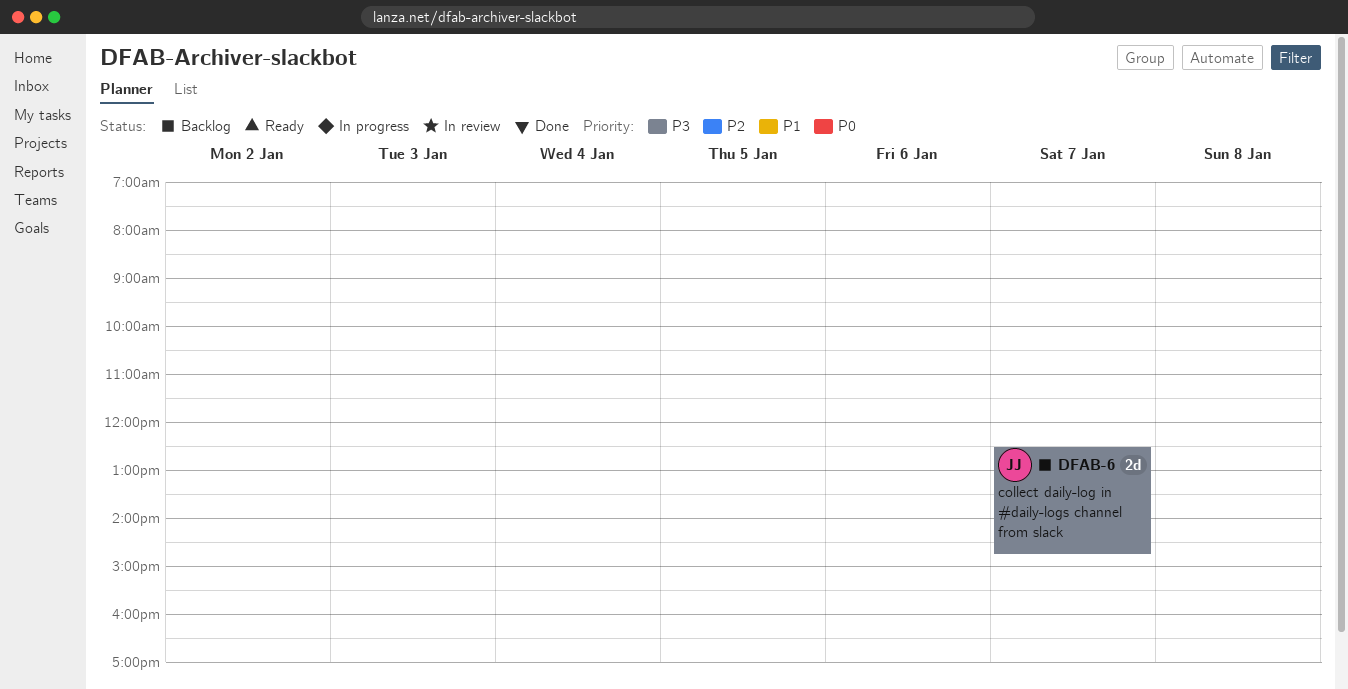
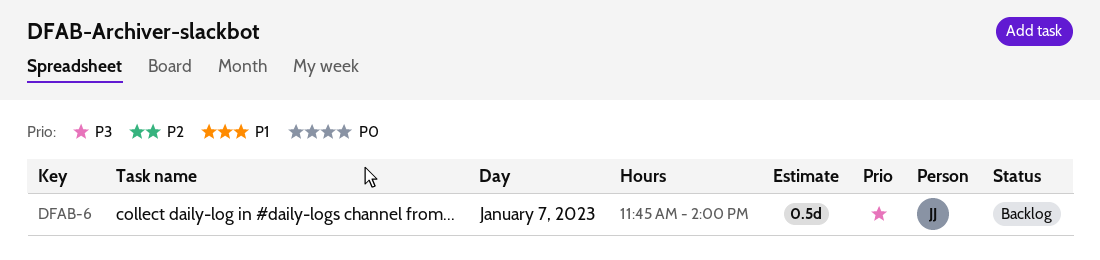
DFAB-6, estimate: 2d -> 0.5d
DFAB-6, begins: 12:30 -> 11:45
DFAB-6, ends: 14:45 -> 14:00

